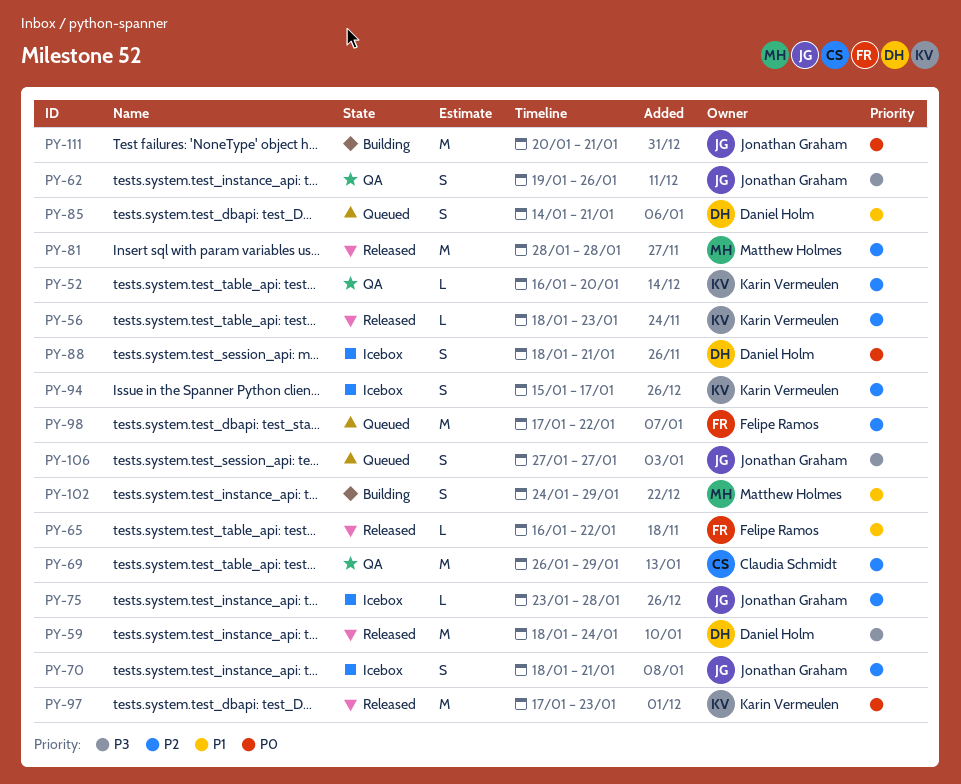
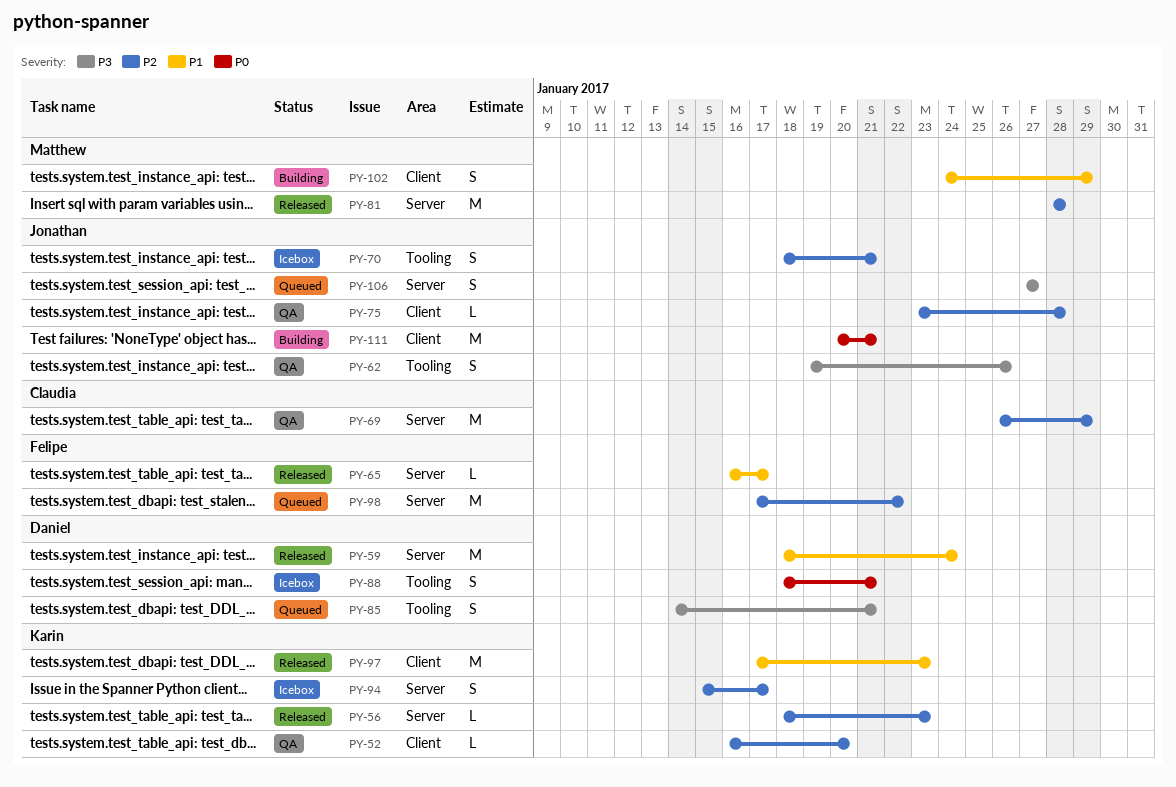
PY-59, priority: P3 -> P1
PY-65, due: Jan 22 -> Jan 17
PY-75, status: Icebox -> QA
PY-85, priority: P1 -> P3
PY-97, priority: P0 -> P1

